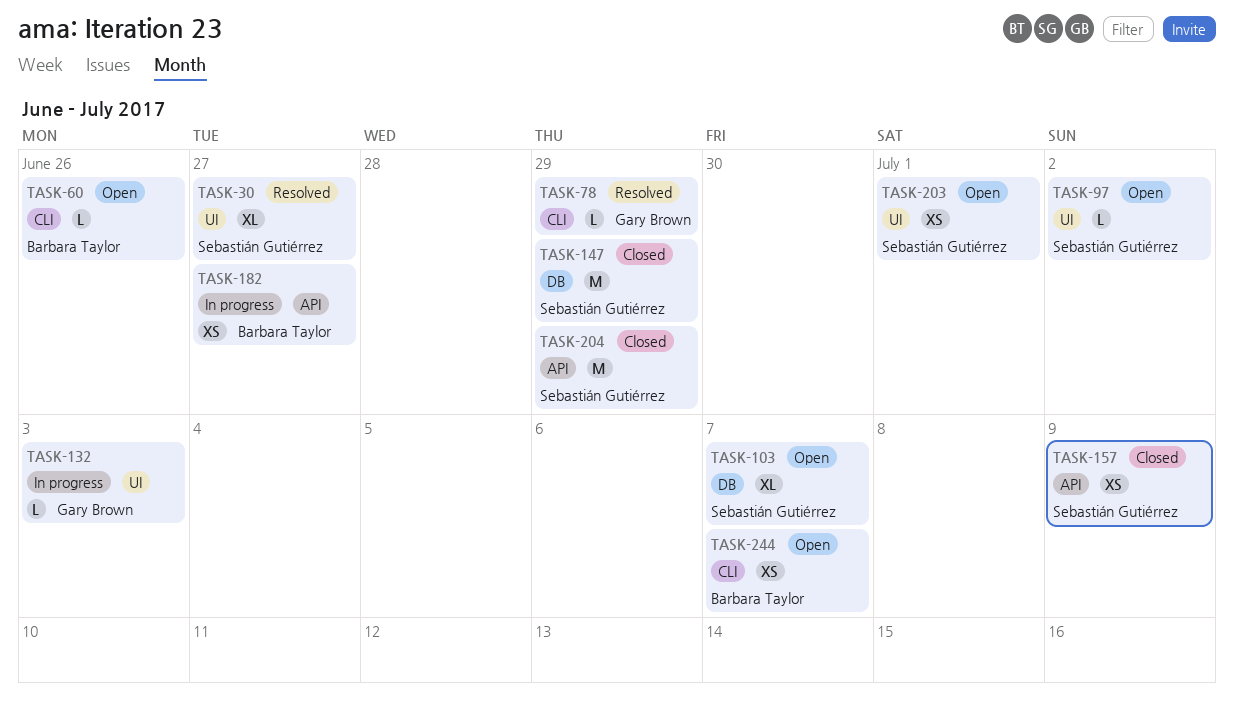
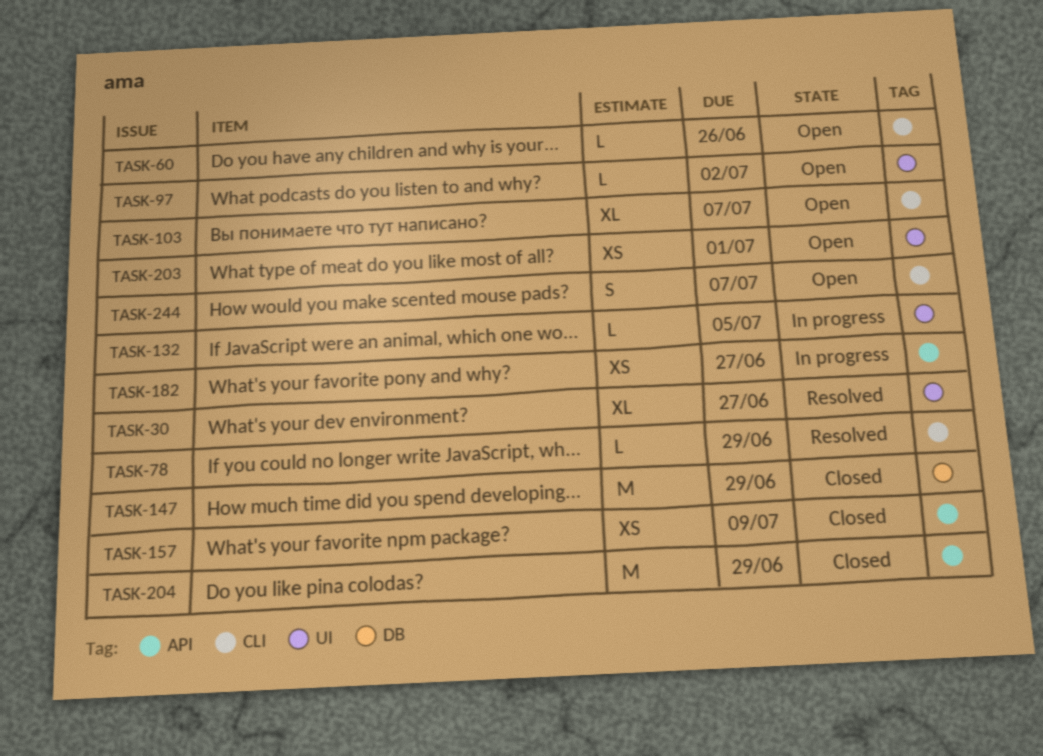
TASK-103, label: DB -> CLI
TASK-132, due: Jul 3 -> Jul 5
TASK-244, estimate: XS -> S

